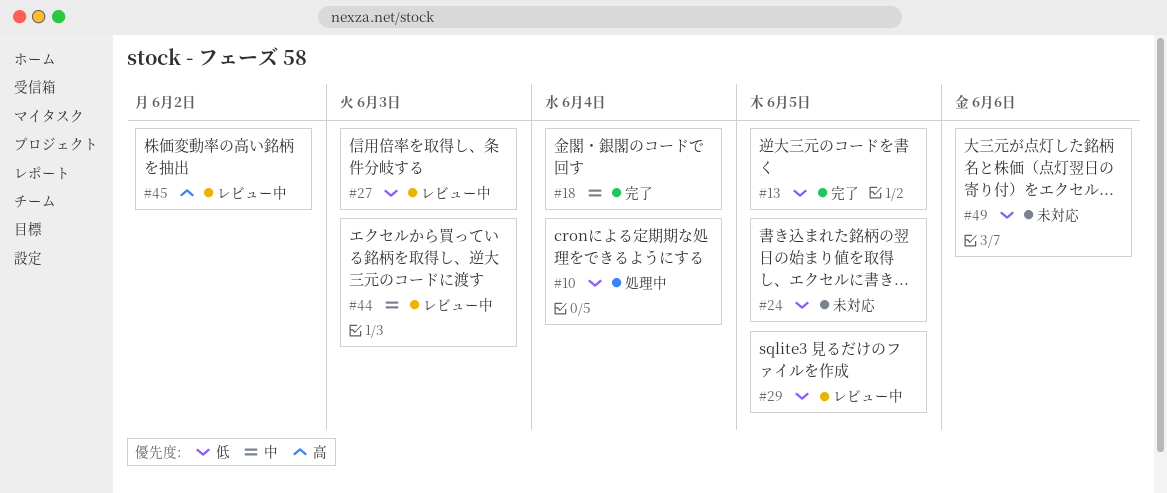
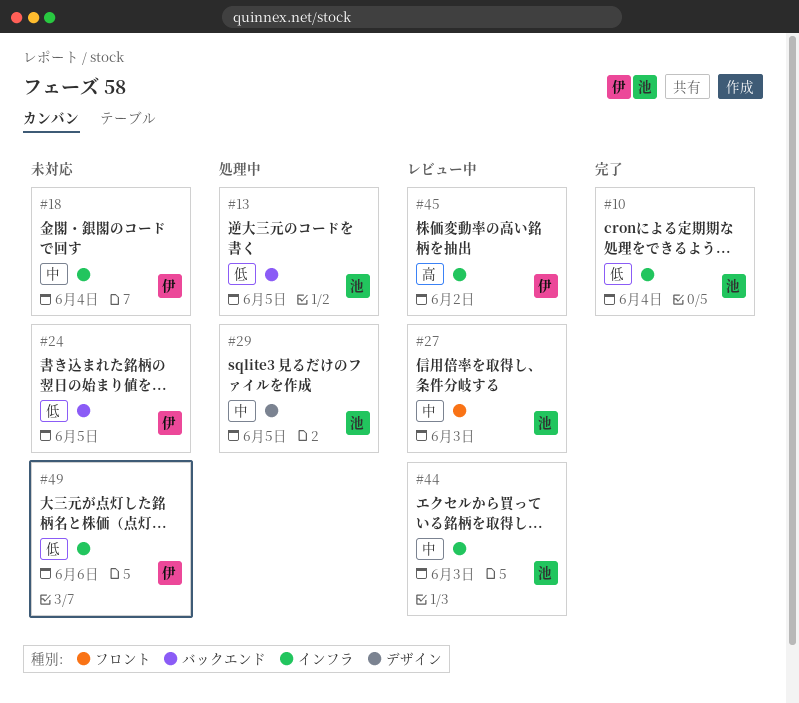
#10, status: 処理中 -> 完了
#13, status: 完了 -> 処理中
#18, status: 完了 -> 未対応
#27, priority: 低 -> 中
#29, status: レビュー中 -> 処理中
#29, priority: 低 -> 中

